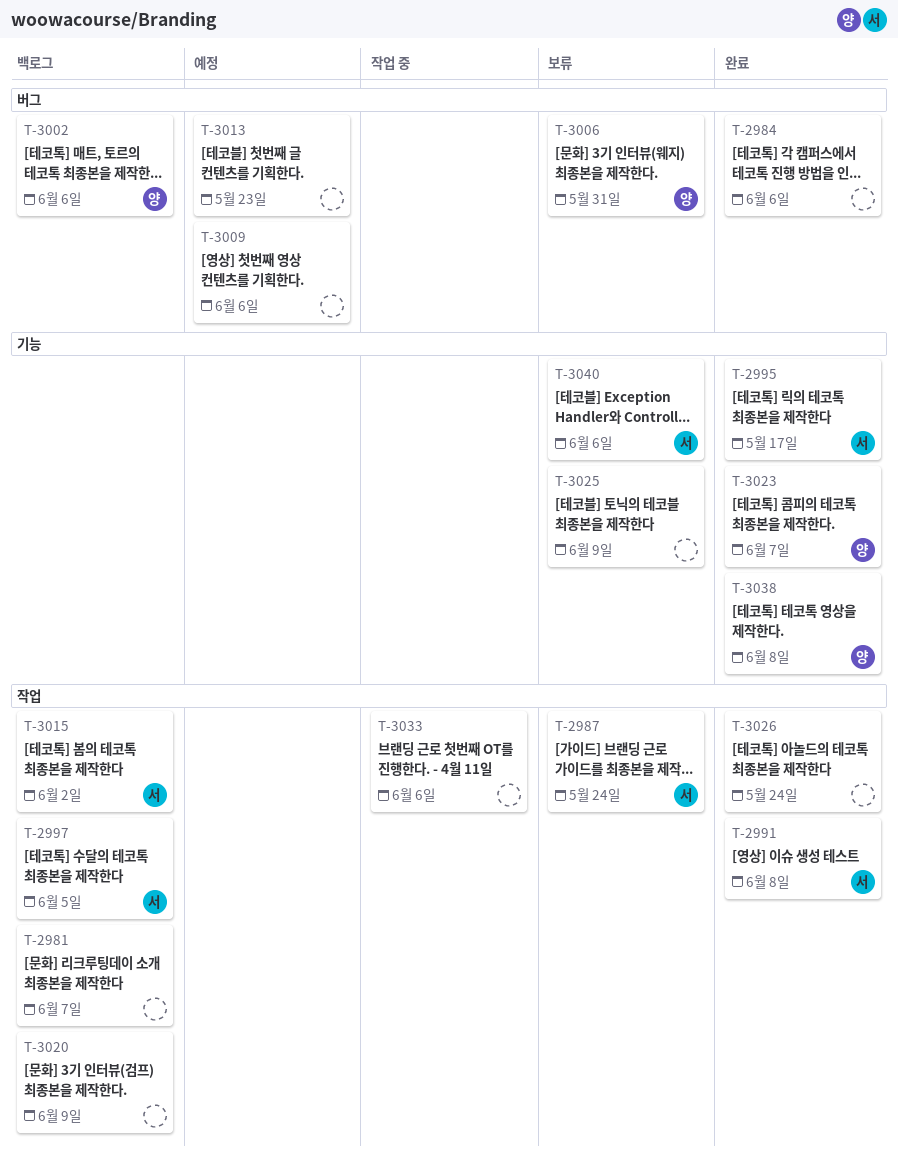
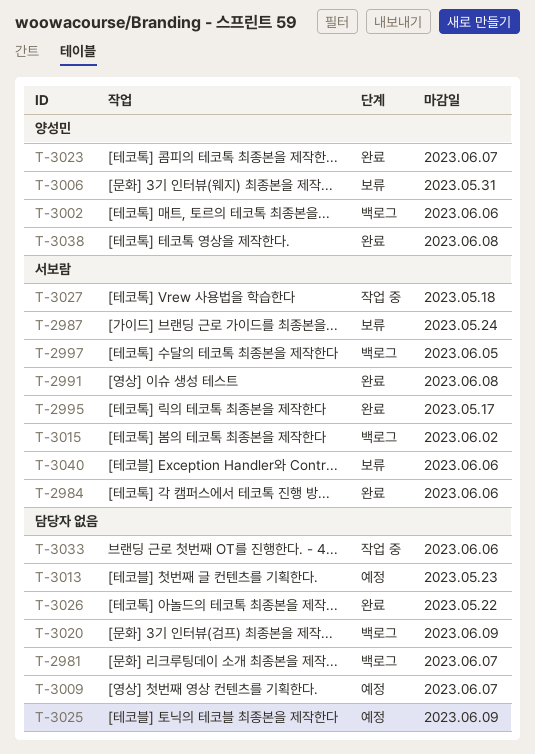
T-2984, owner: none -> 서보람
T-3009, due: Jun 6 -> Jun 7
T-3025, status: 보류 -> 예정
T-3026, due: May 24 -> May 22
T-3027: none -> present

